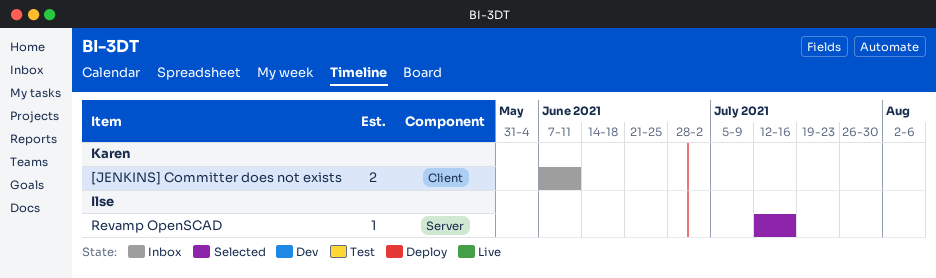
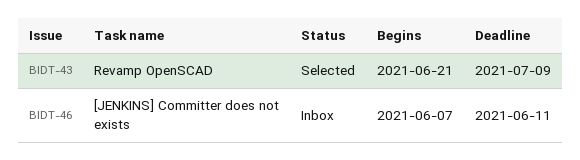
Revamp OpenSCAD, start: Jul 12 -> Jun 21
Revamp OpenSCAD, due: Jul 16 -> Jul 9

